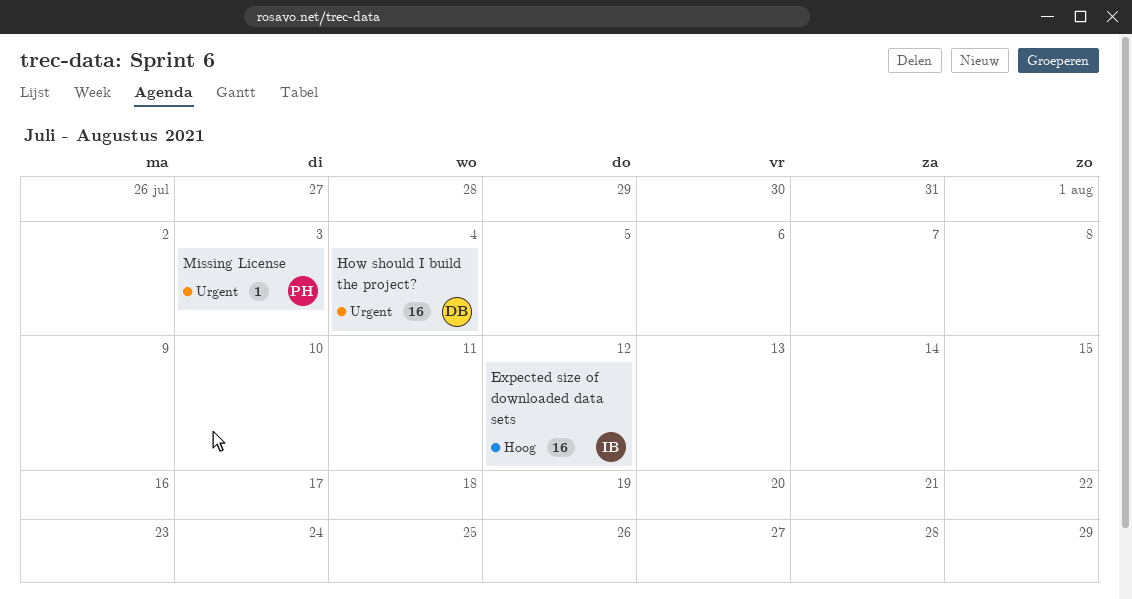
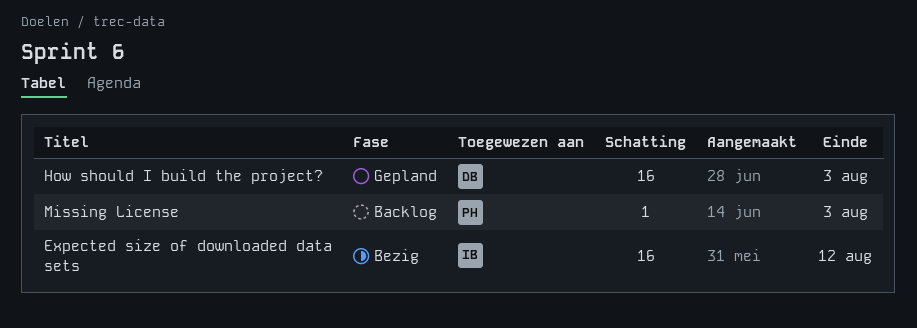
How should I build the project?, due: Aug 4 -> Aug 3

